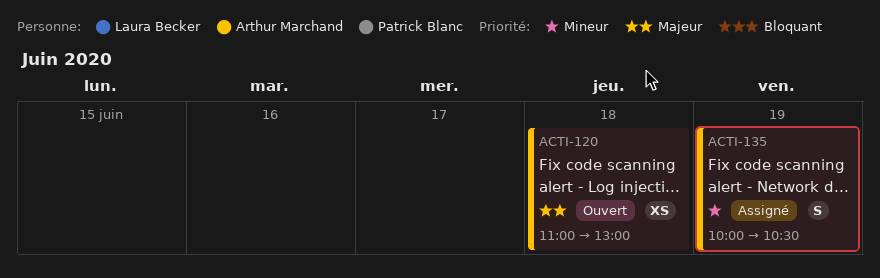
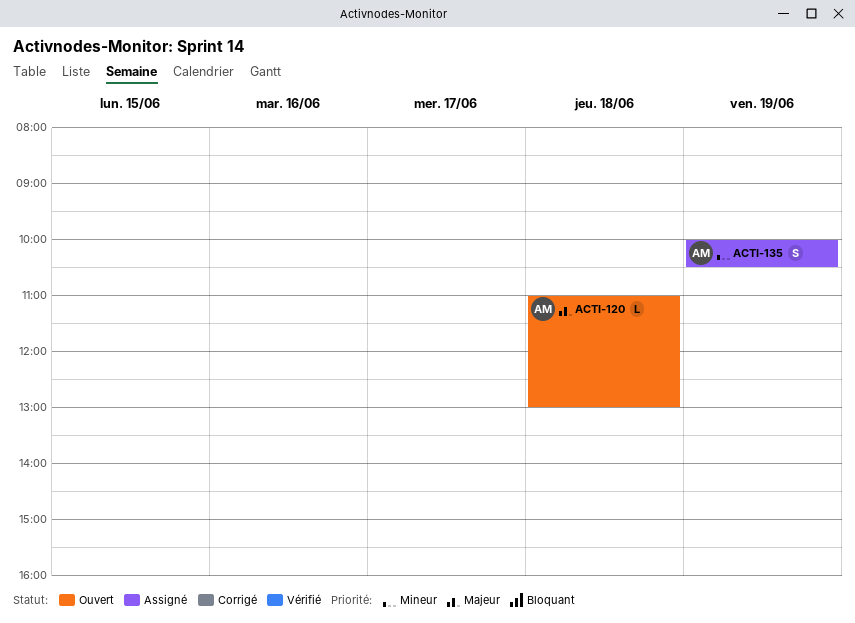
ACTI-120, estimate: XS -> L

